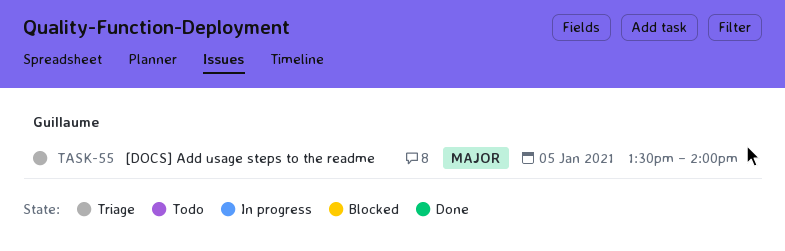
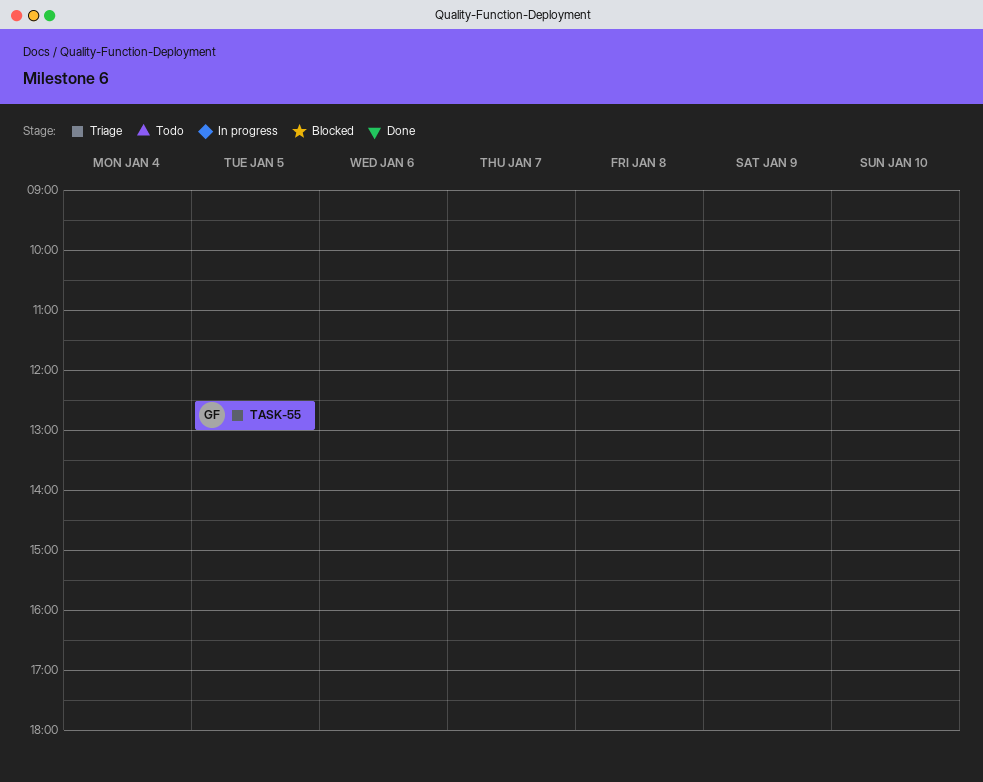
TASK-55, begins: 13:30 -> 12:30
TASK-55, ends: 14:00 -> 13:00

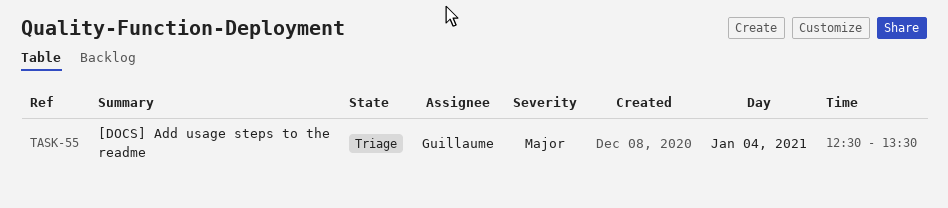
TASK-55, day: Jan 5 -> Jan 4
TASK-55, ends: 13:00 -> 13:30

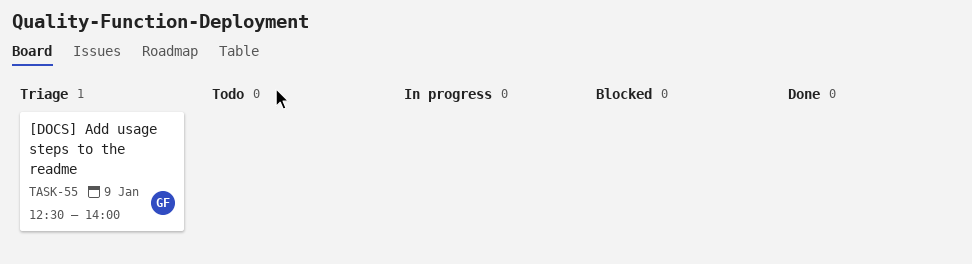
TASK-55, day: Jan 4 -> Jan 9
TASK-55, ends: 13:30 -> 14:00

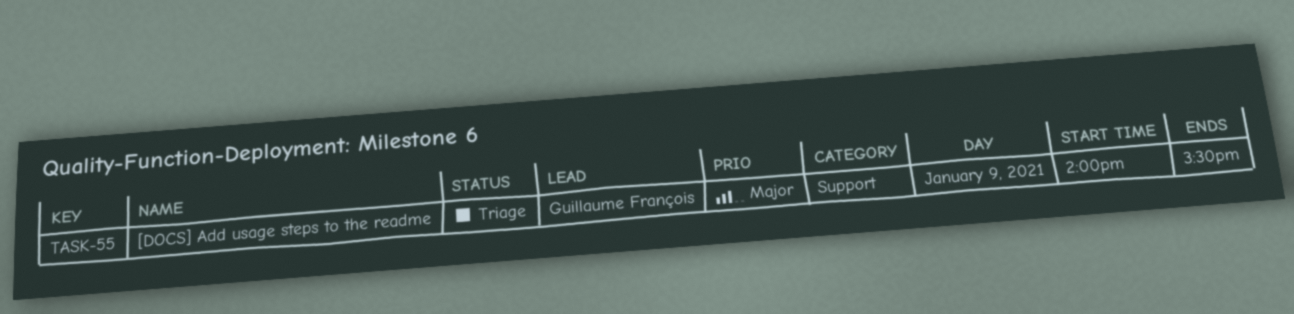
TASK-55, begins: 12:30 -> 14:00
TASK-55, ends: 14:00 -> 15:30

